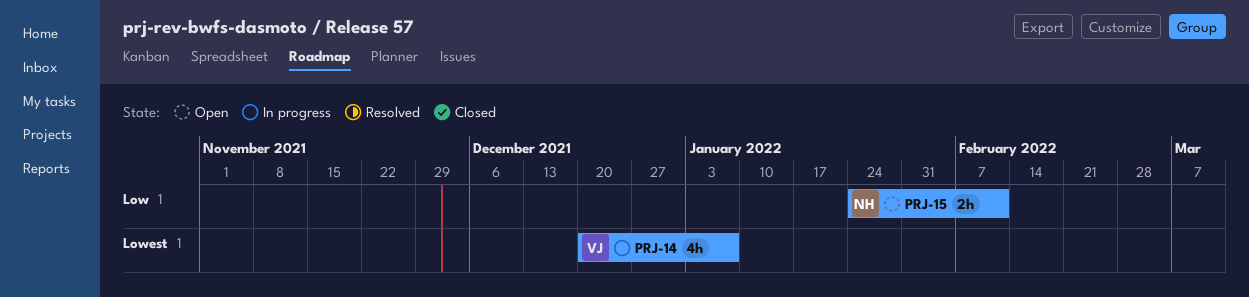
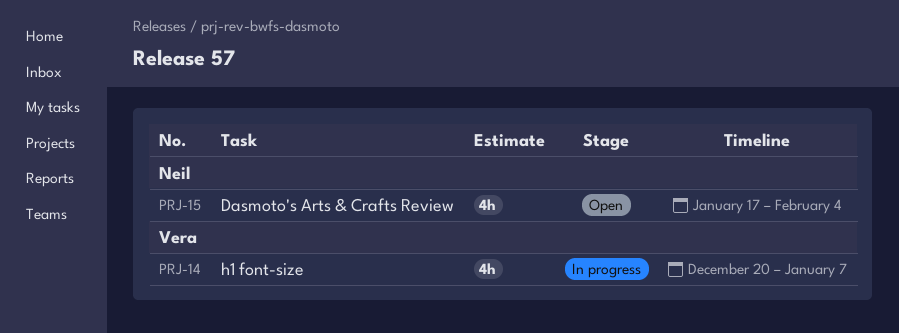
PRJ-15, estimate: 2h -> 4h
PRJ-15, start: Jan 24 -> Jan 17
PRJ-15, due: Feb 11 -> Feb 4

